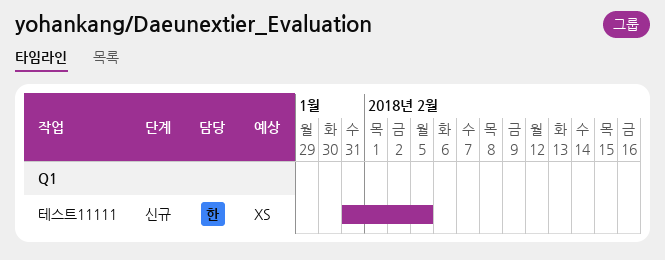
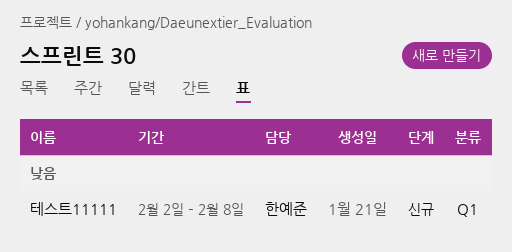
테스트11111, start: Jan 31 -> Feb 2
테스트11111, due: Feb 5 -> Feb 8

